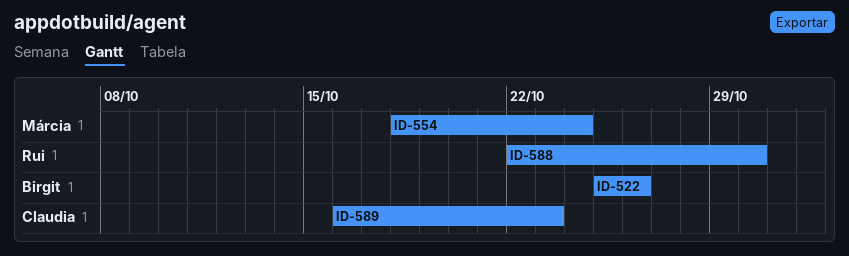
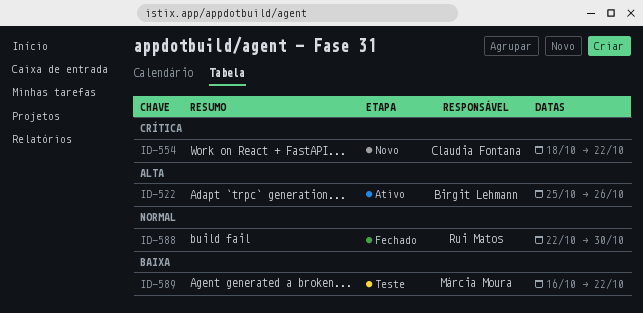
ID-554, owner: Márcia Moura -> Claudia Fontana
ID-554, due: Oct 24 -> Oct 22
ID-589, owner: Claudia Fontana -> Márcia Moura
ID-589, due: Oct 23 -> Oct 22

